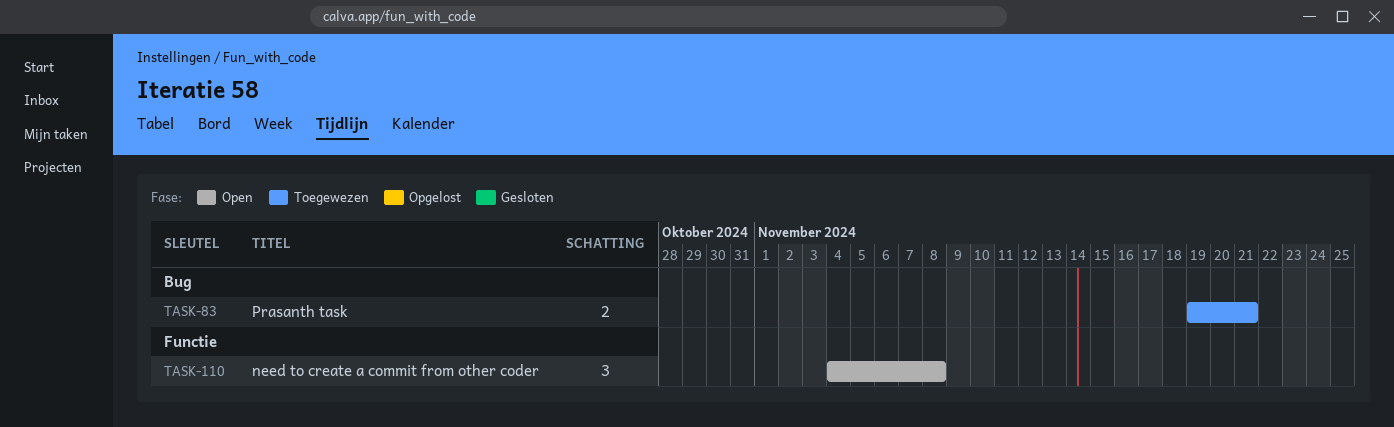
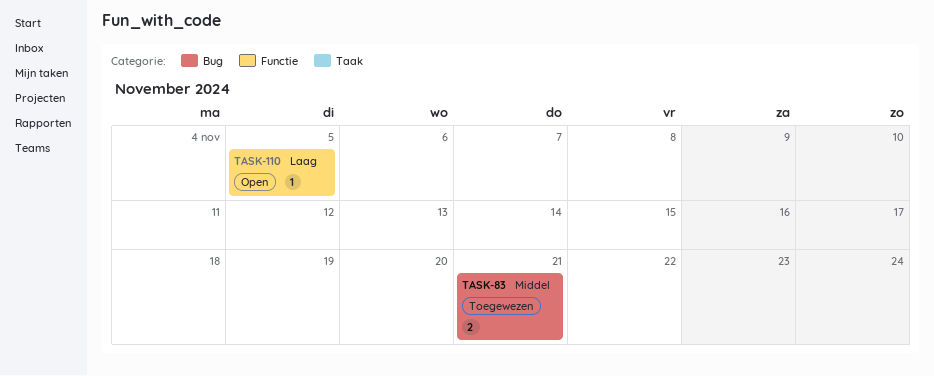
TASK-110, estimate: 3 -> 1
TASK-110, due: Nov 8 -> Nov 5

